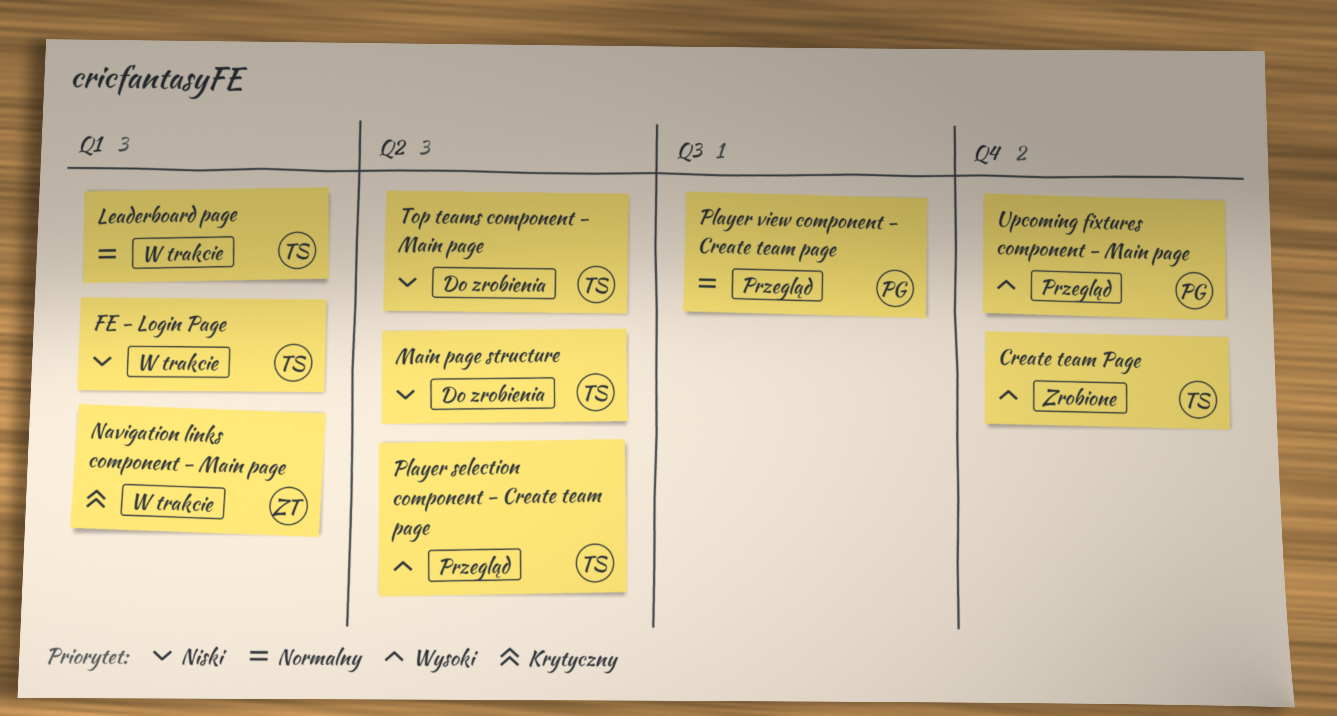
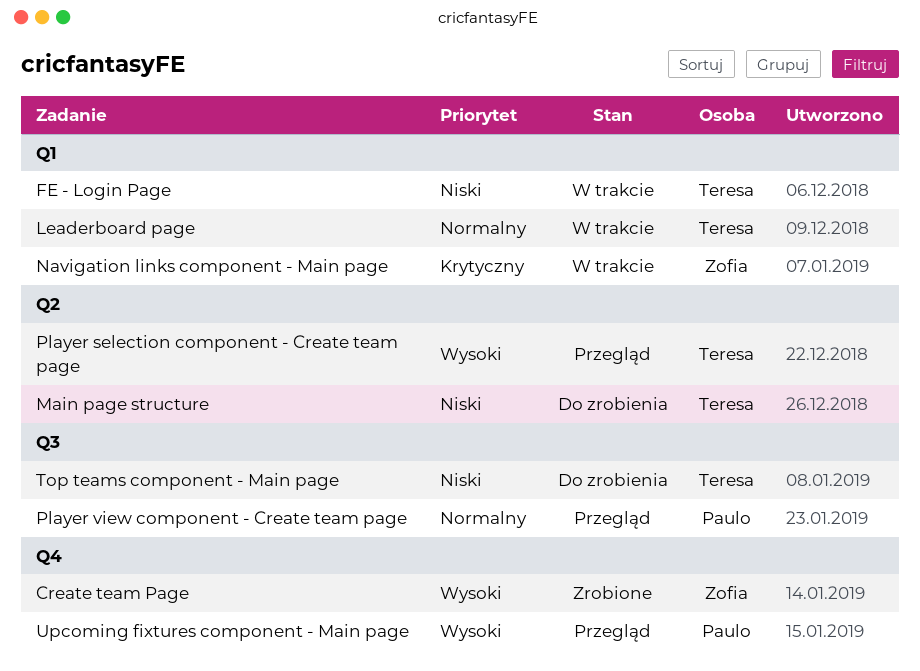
Create team Page, owner: Teresa -> Zofia
Top teams component - Main page, label: Q2 -> Q3

